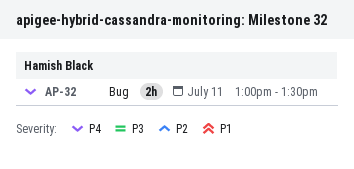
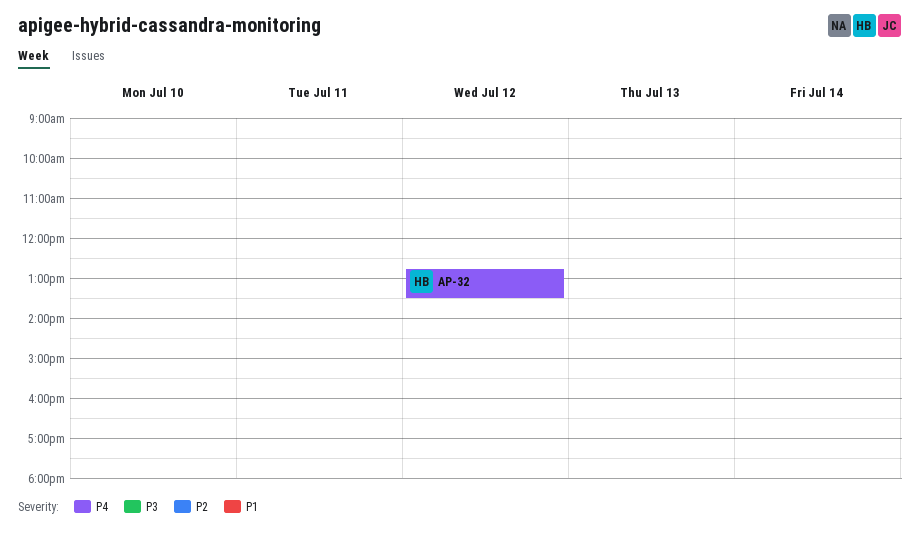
AP-32, day: Jul 11 -> Jul 12
AP-32, begins: 13:00 -> 12:45

